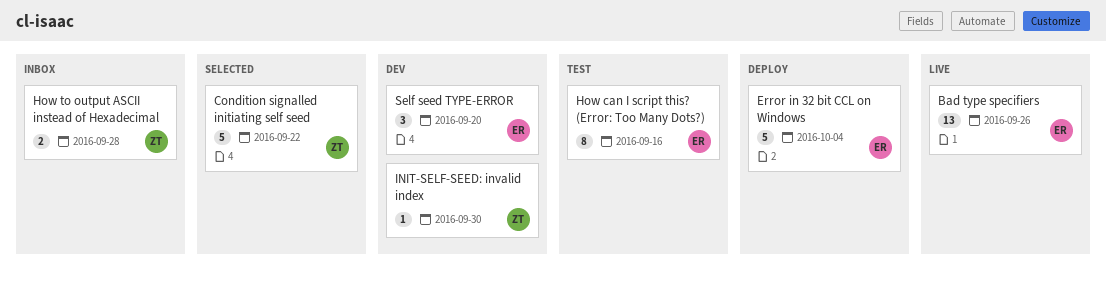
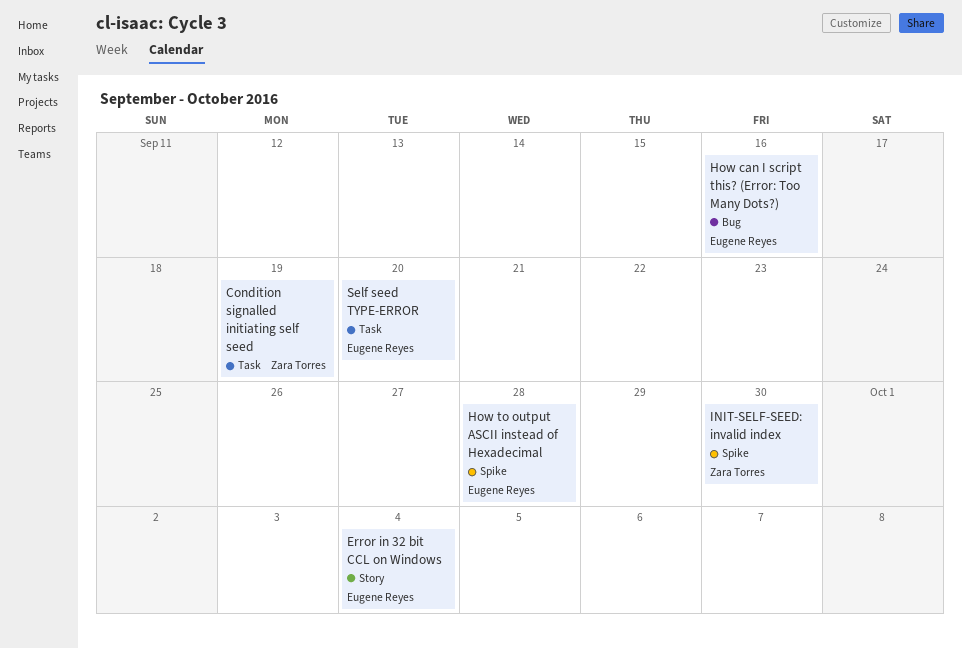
Bad type specifiers: present -> none
Condition signalled initiating self seed, due: Sep 22 -> Sep 19
How to output ASCII instead of Hexadecimal, owner: Zara Torres -> Eugene Reyes

